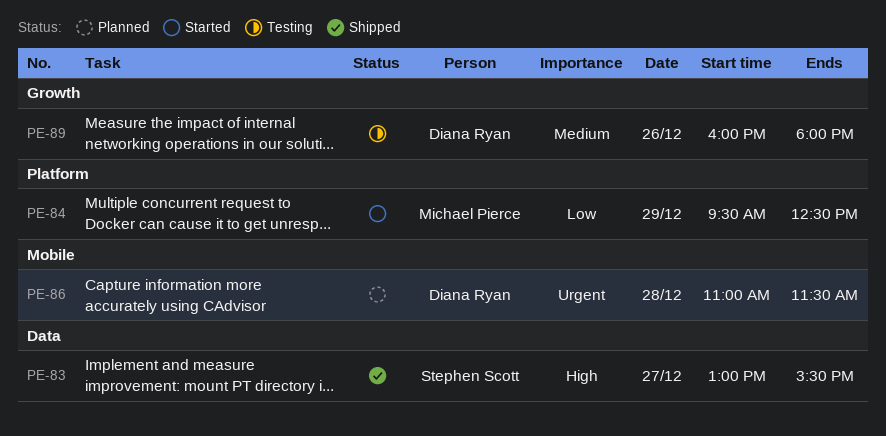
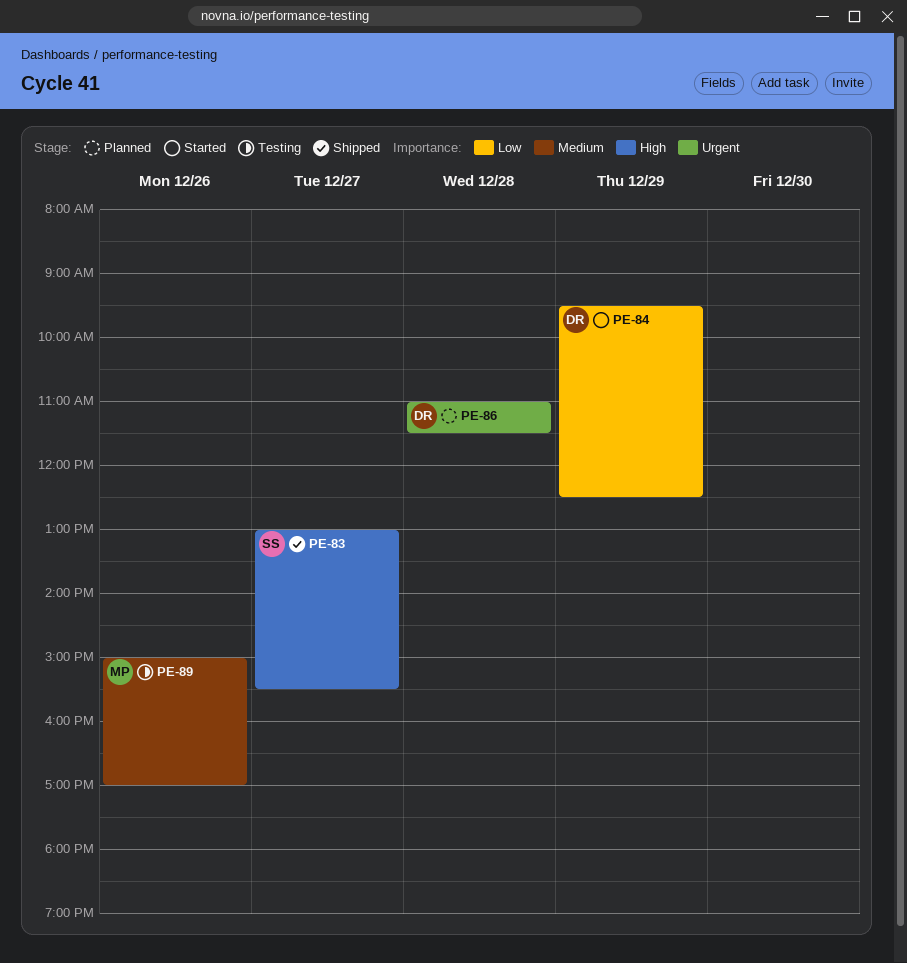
PE-84, owner: Michael Pierce -> Diana Ryan
PE-89, owner: Diana Ryan -> Michael Pierce
PE-89, begins: 16:00 -> 15:00
PE-89, ends: 18:00 -> 17:00

